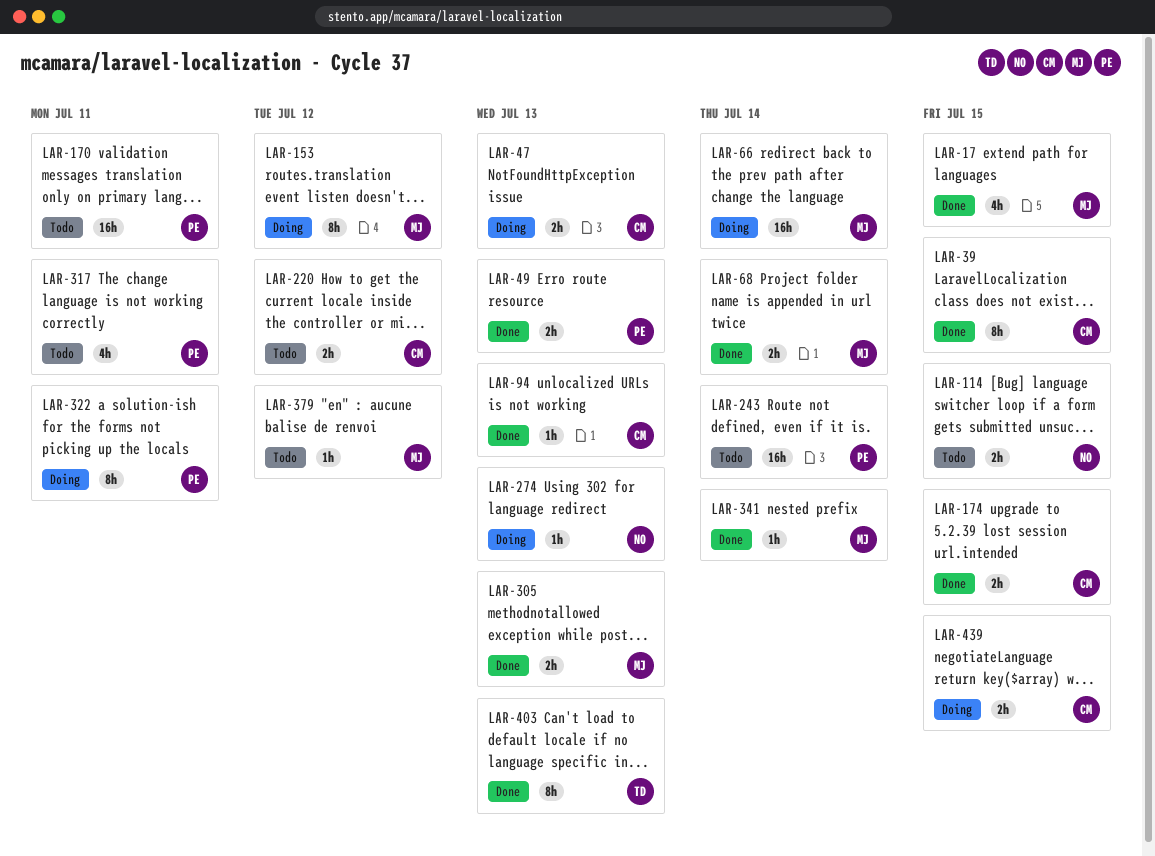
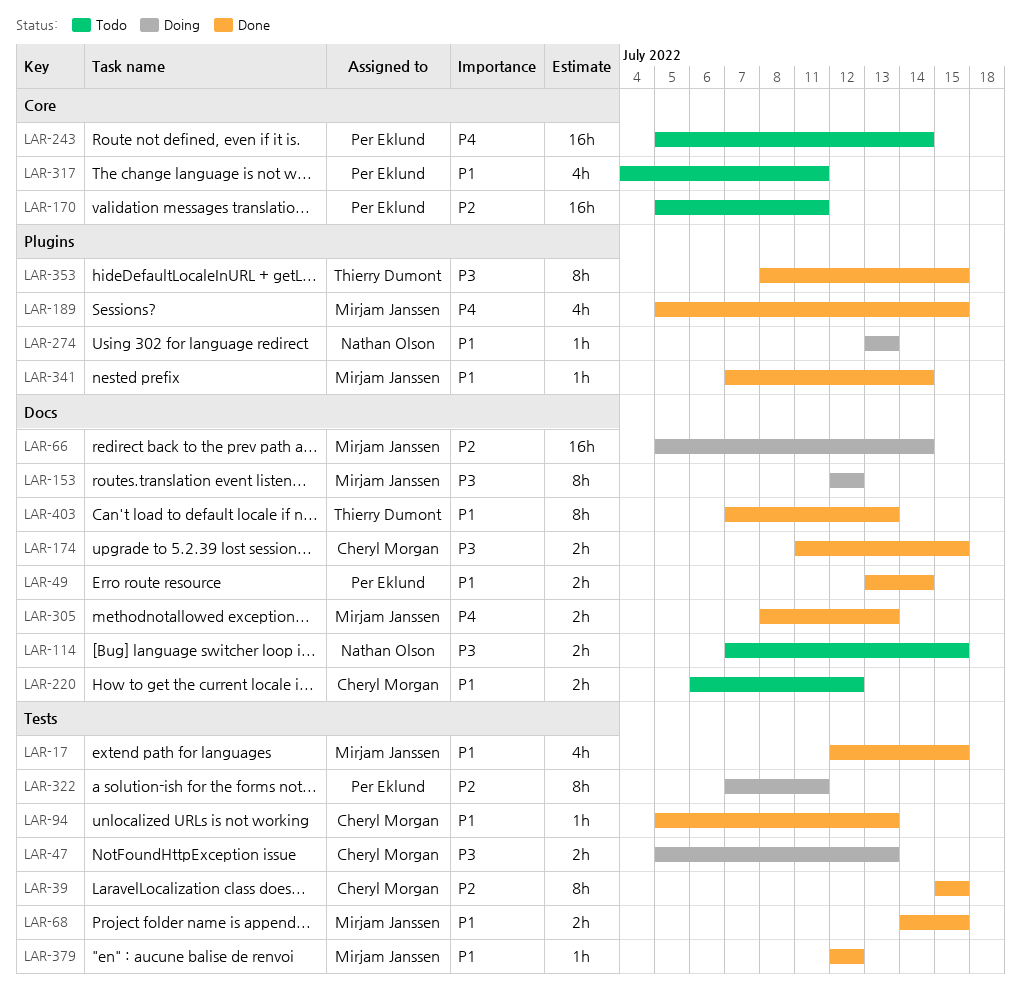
LAR-49, due: Jul 13 -> Jul 14
LAR-68, due: Jul 14 -> Jul 15
LAR-189: none -> present
LAR-353: none -> present
LAR-379, status: Todo -> Done
LAR-439: present -> none

